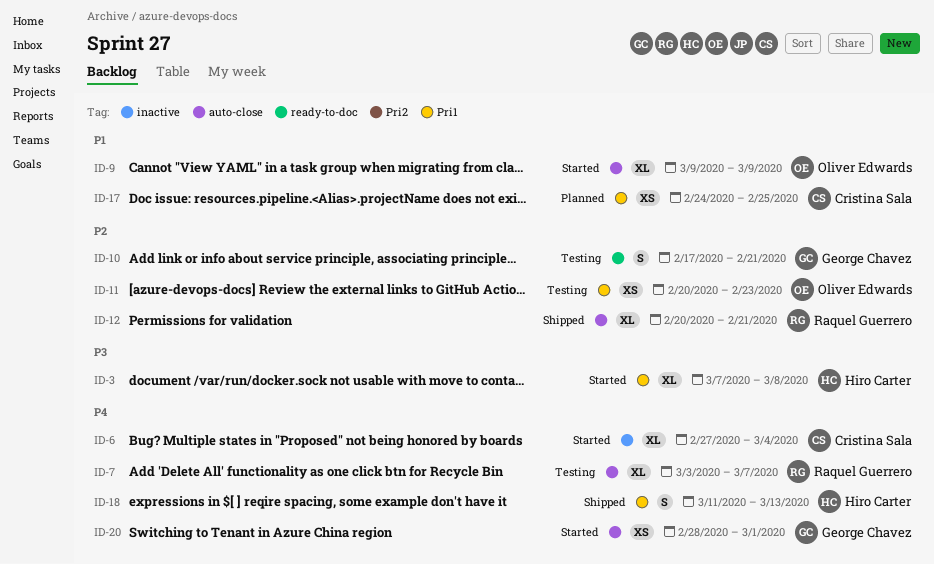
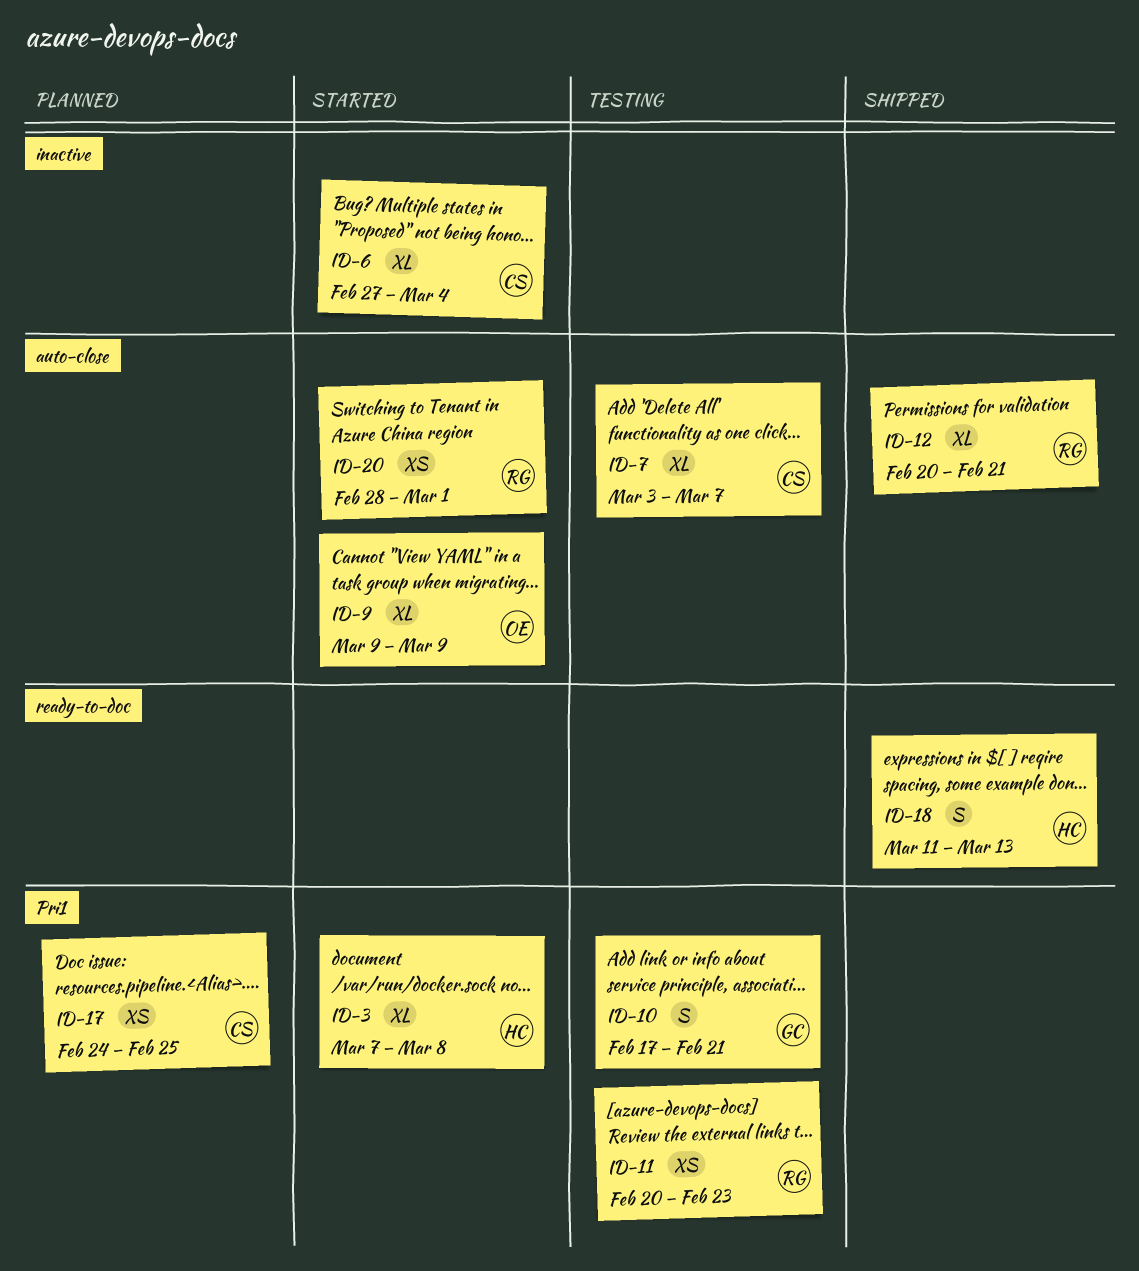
ID-7, owner: Raquel Guerrero -> Cristina Sala
ID-10, label: ready-to-doc -> Pri1
ID-11, owner: Oliver Edwards -> Raquel Guerrero
ID-18, label: Pri1 -> ready-to-doc
ID-20, owner: George Chavez -> Raquel Guerrero

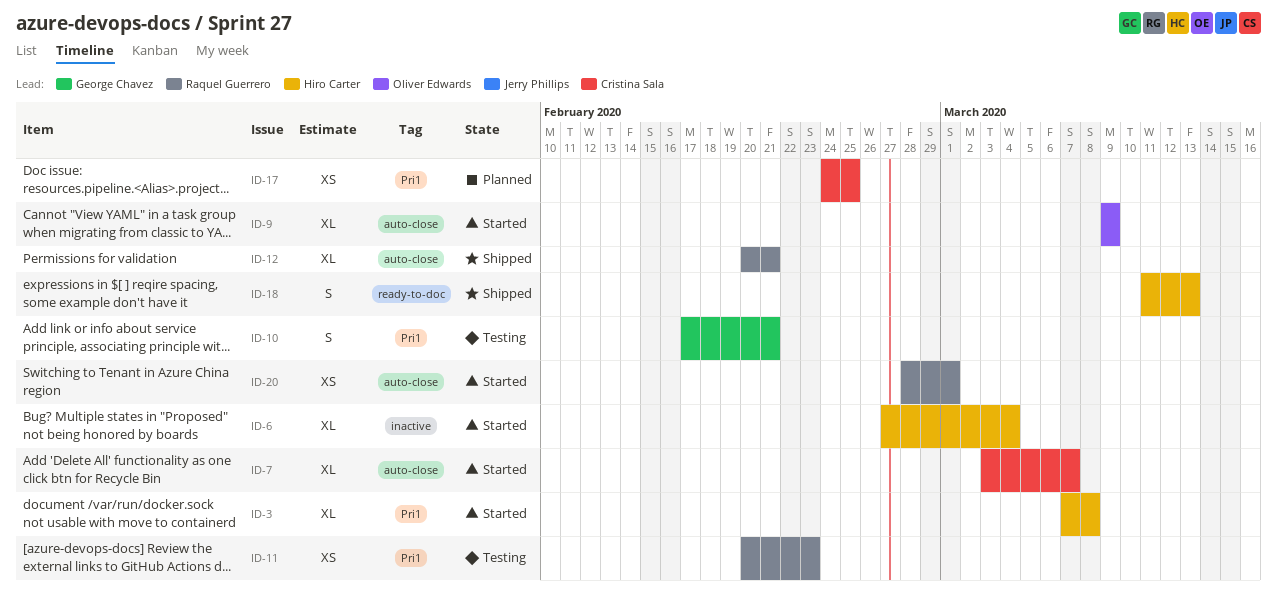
ID-6, owner: Cristina Sala -> Hiro Carter
ID-7, status: Testing -> Started

